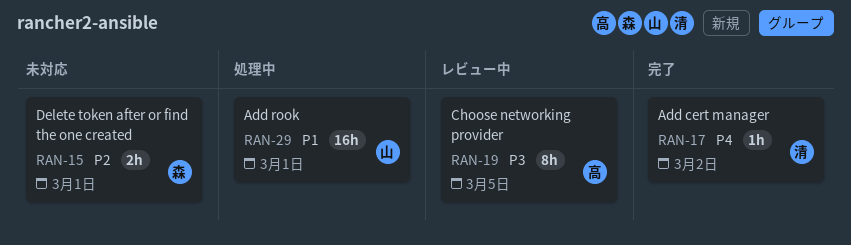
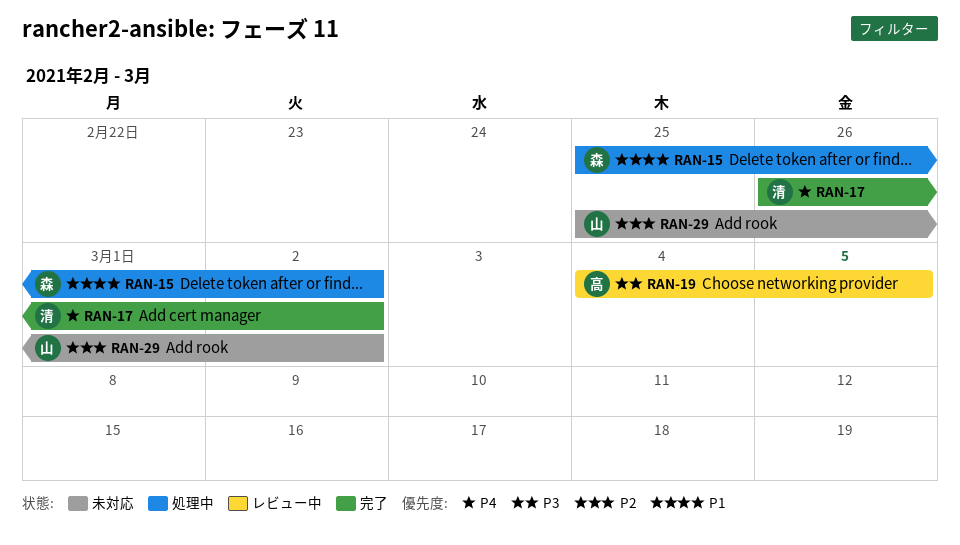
RAN-15, status: 未対応 -> 処理中
RAN-15, priority: P2 -> P1
RAN-15, due: Mar 1 -> Mar 2
RAN-29, status: 処理中 -> 未対応
RAN-29, priority: P1 -> P2
RAN-29, due: Mar 1 -> Mar 2

